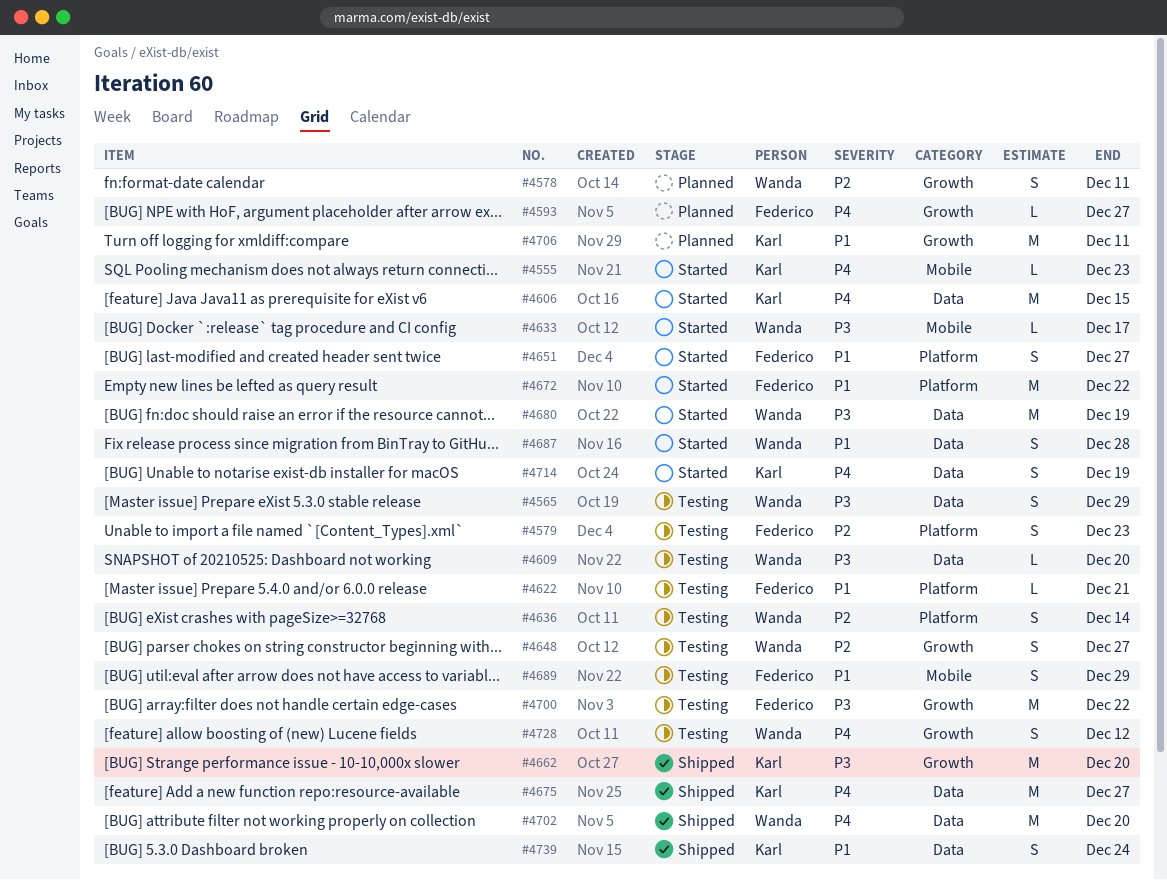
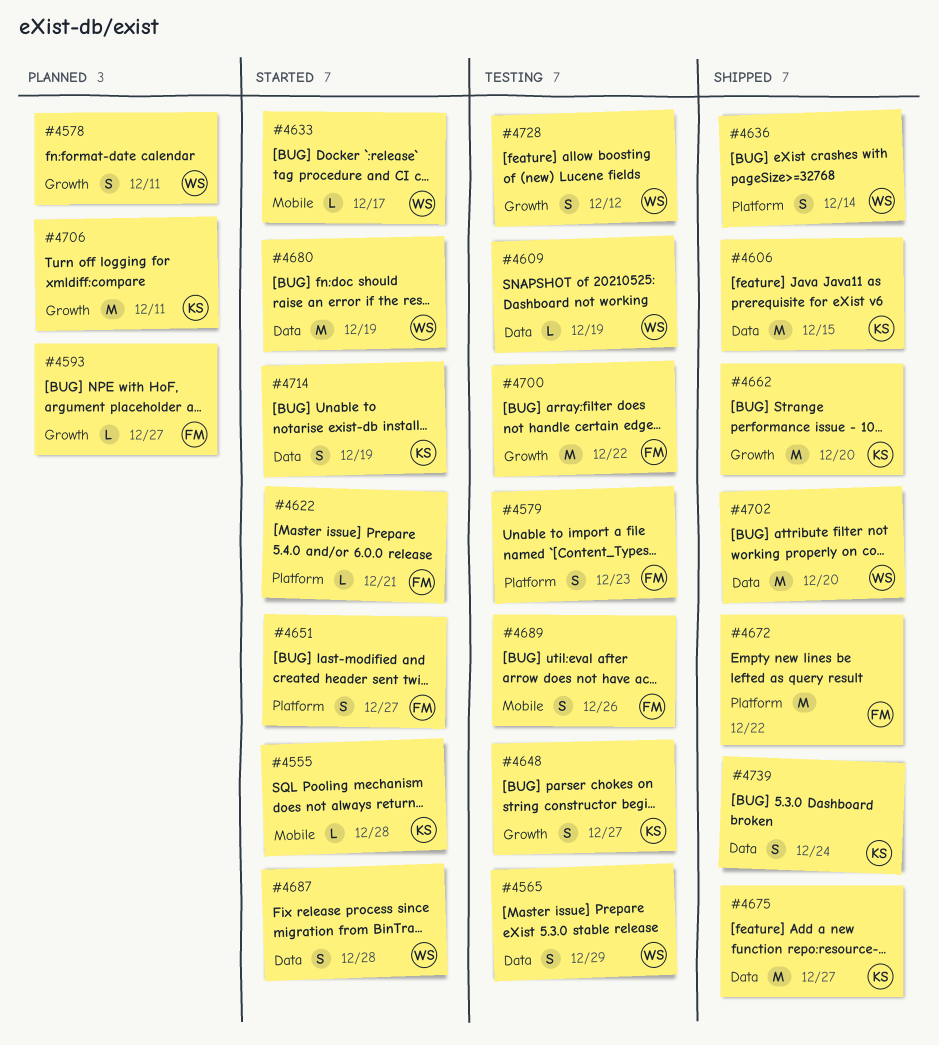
#4555, due: Dec 23 -> Dec 28
#4606, status: Started -> Shipped
#4609, due: Dec 20 -> Dec 19
#4622, status: Testing -> Started
#4636, status: Testing -> Shipped
#4648, owner: Wanda -> Karl
#4672, status: Started -> Shipped
#4689, due: Dec 29 -> Dec 26

